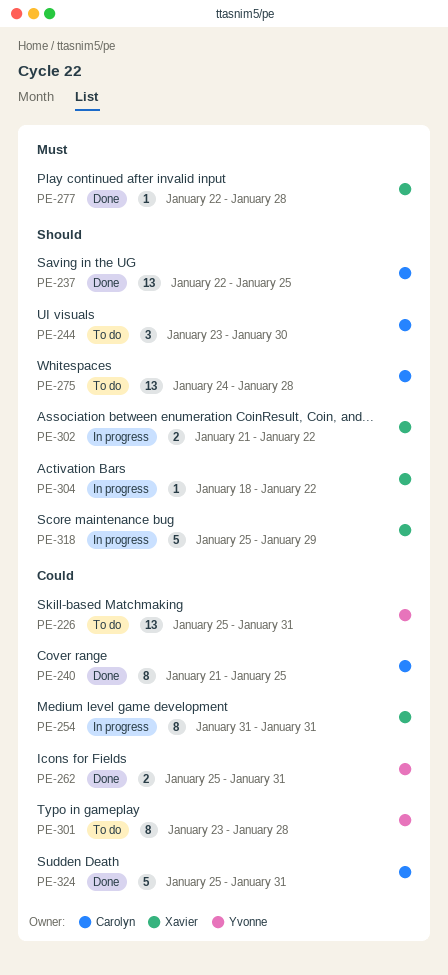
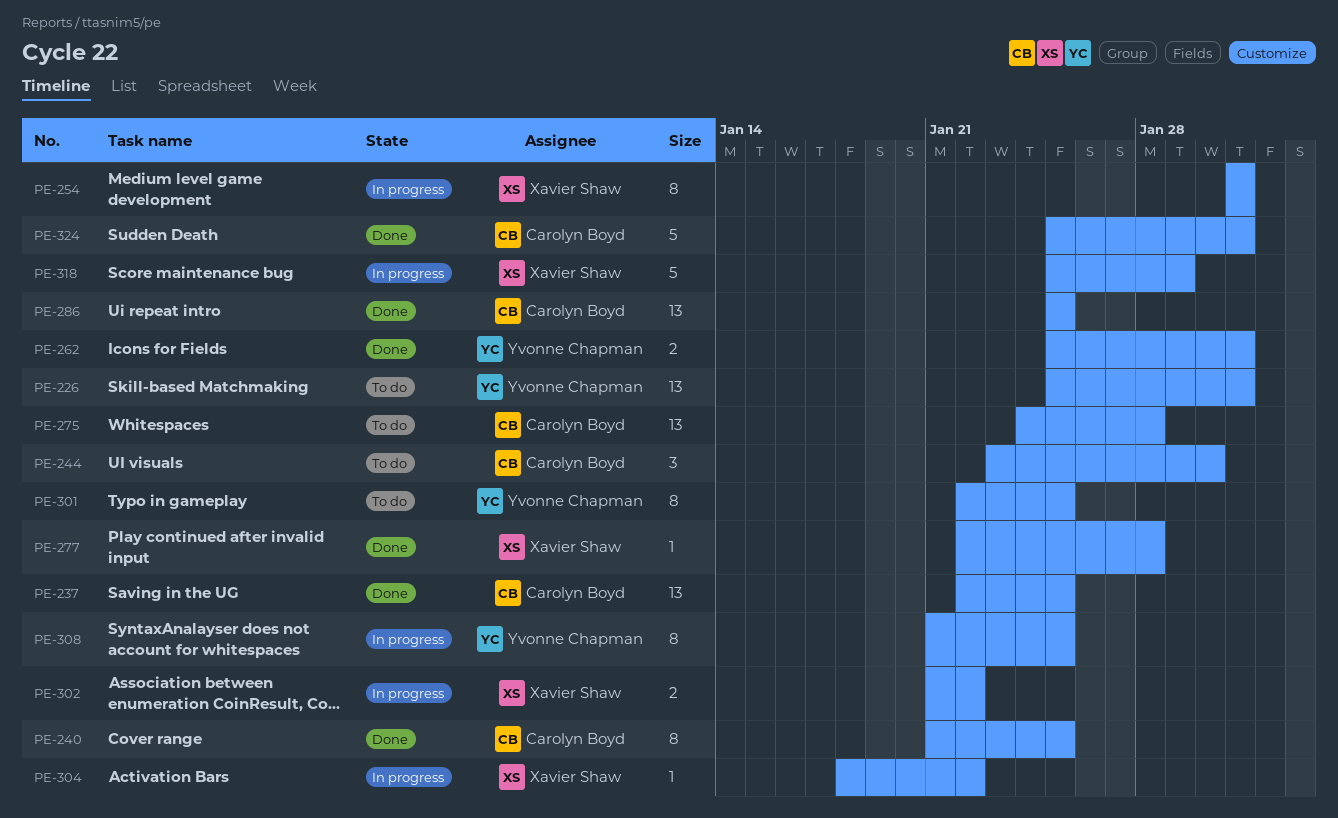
PE-286: none -> present
PE-301, start: Jan 23 -> Jan 22
PE-301, due: Jan 28 -> Jan 25
PE-308: none -> present

